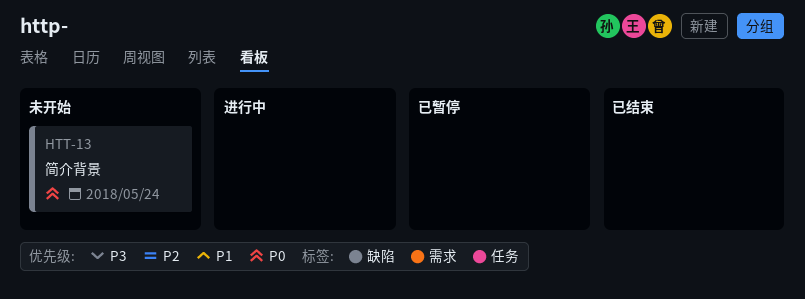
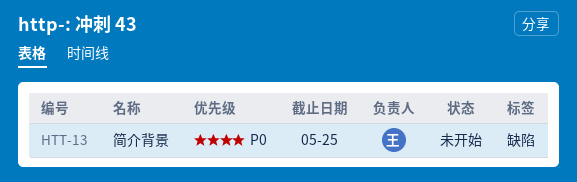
HTT-13, due: May 24 -> May 25

